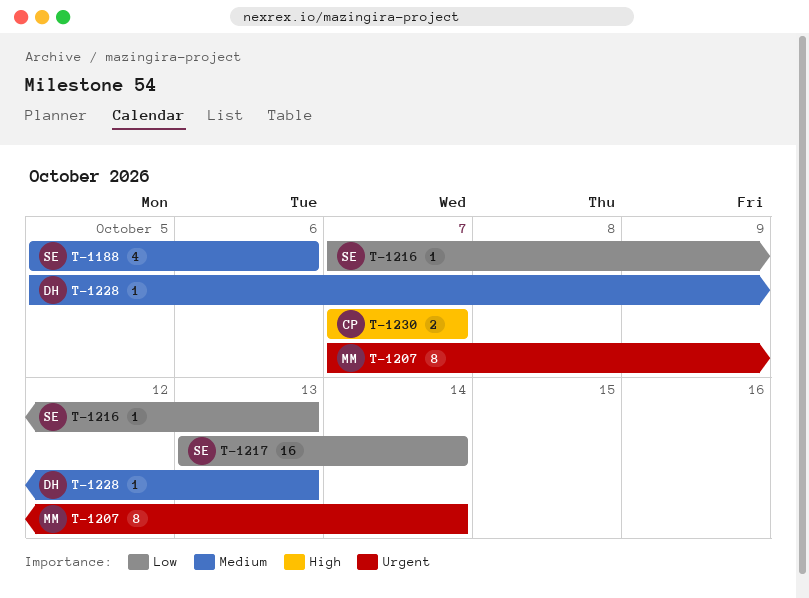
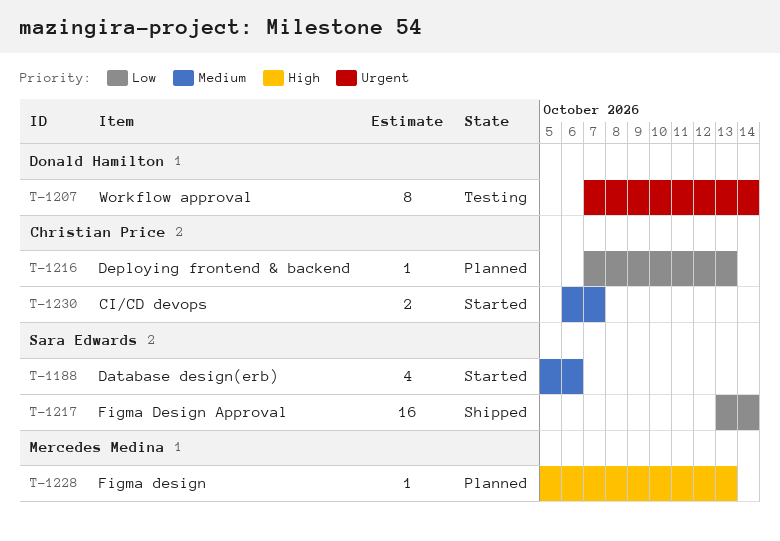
T-1207, owner: Mercedes Medina -> Donald Hamilton
T-1216, owner: Sara Edwards -> Christian Price
T-1228, owner: Donald Hamilton -> Mercedes Medina
T-1228, priority: Medium -> High
T-1230, priority: High -> Medium
T-1230, start: Oct 7 -> Oct 6

